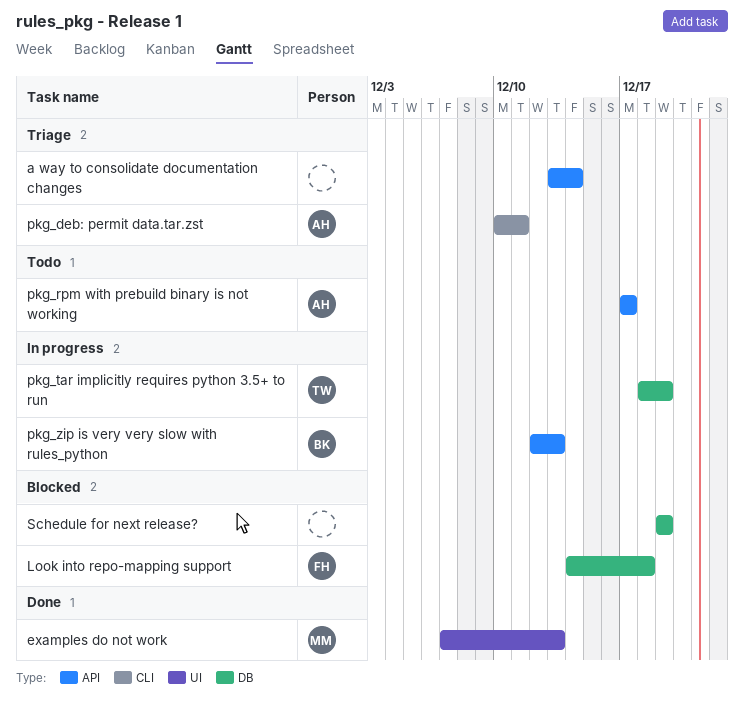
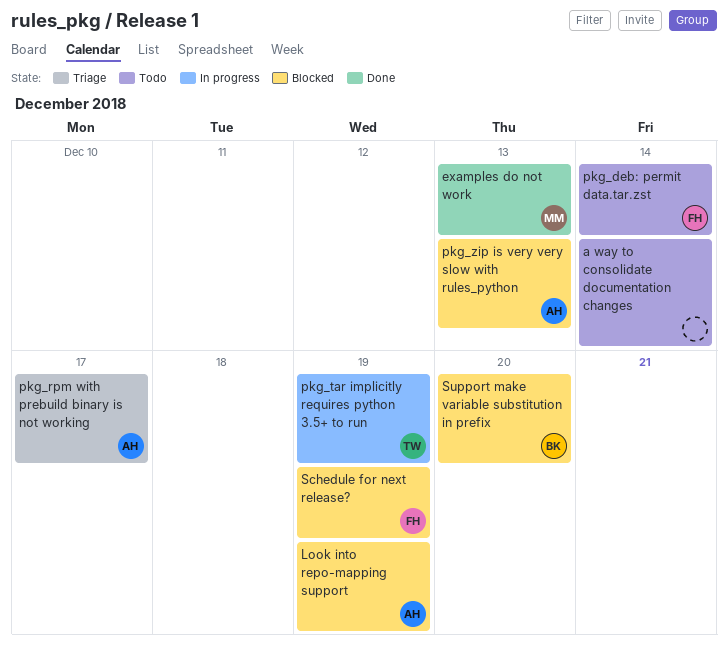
a way to consolidate documentation changes, status: Triage -> Todo
Look into repo-mapping support, owner: FH -> AH
Look into repo-mapping support, due: Dec 18 -> Dec 19
pkg_deb: permit data.tar.zst, status: Triage -> Todo
pkg_deb: permit data.tar.zst, owner: AH -> FH
pkg_deb: permit data.tar.zst, due: Dec 11 -> Dec 14
pkg_rpm with prebuild binary is not working, status: Todo -> Triage
pkg_zip is very very slow with rules_python, status: In progress -> Blocked
pkg_zip is very very slow with rules_python, owner: BK -> AH
Schedule for next release?, owner: none -> FH
Support make variable substitution in prefix: none -> present

